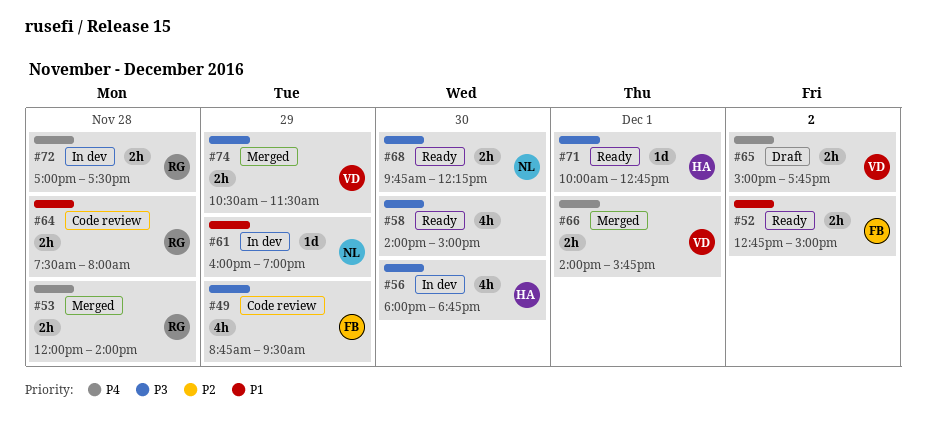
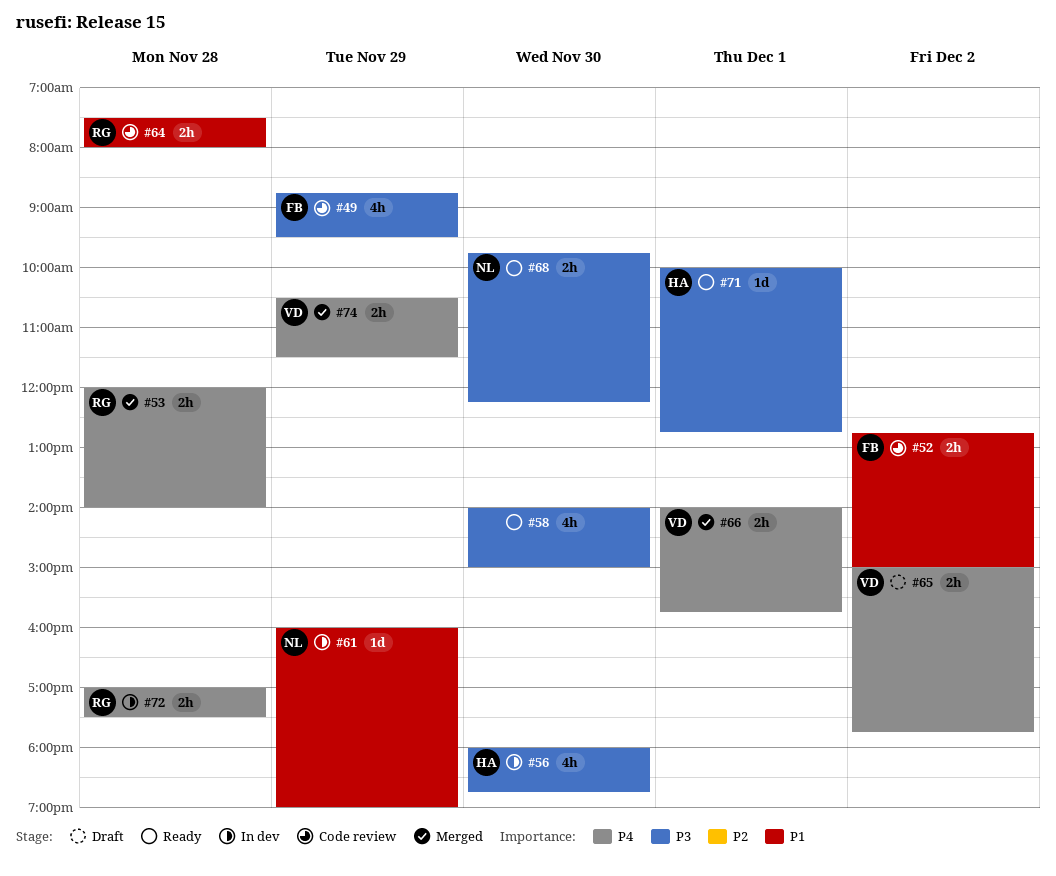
#52, status: Ready -> Code review
#74, priority: P3 -> P4

